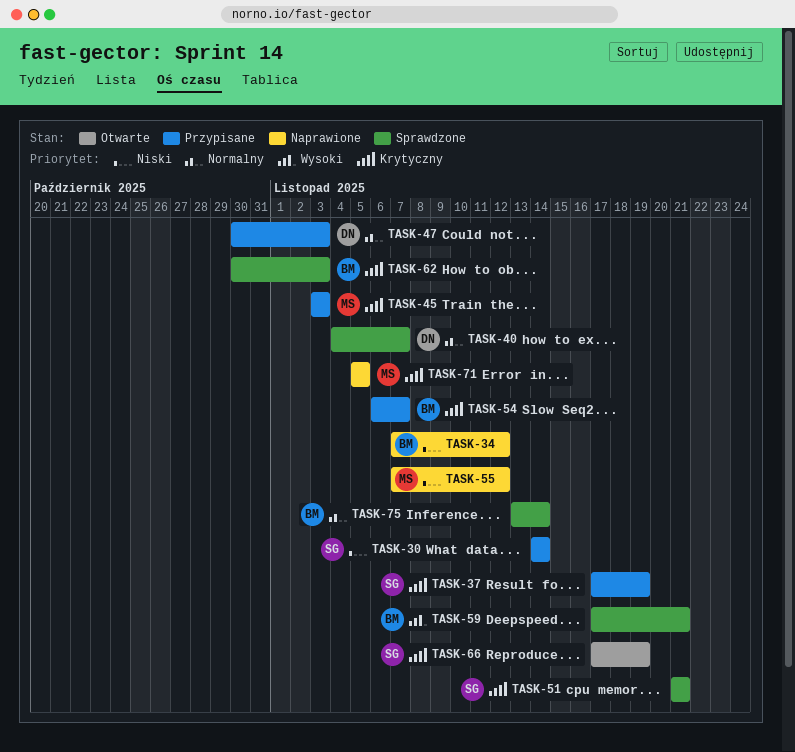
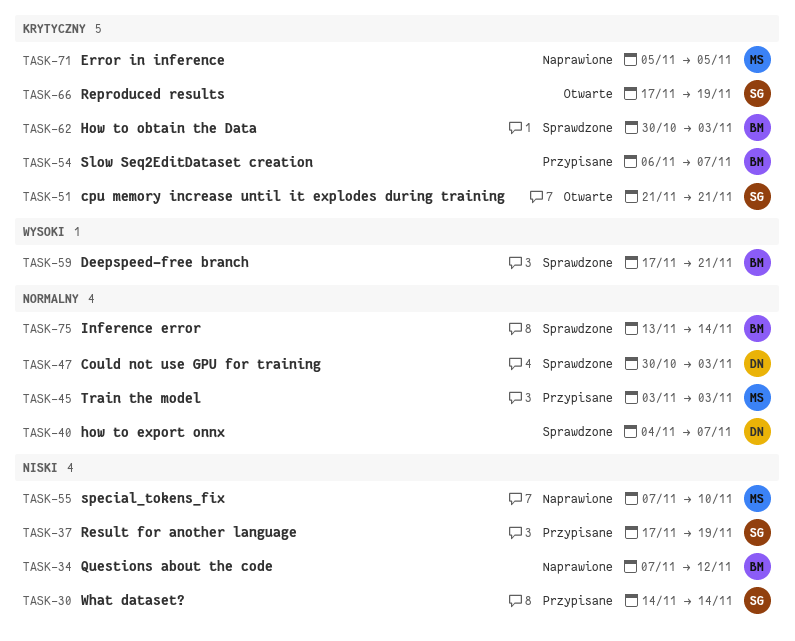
TASK-37, priority: Krytyczny -> Niski
TASK-45, priority: Krytyczny -> Normalny
TASK-47, status: Przypisane -> Sprawdzone
TASK-51, status: Sprawdzone -> Otwarte
TASK-55, due: Nov 12 -> Nov 10

